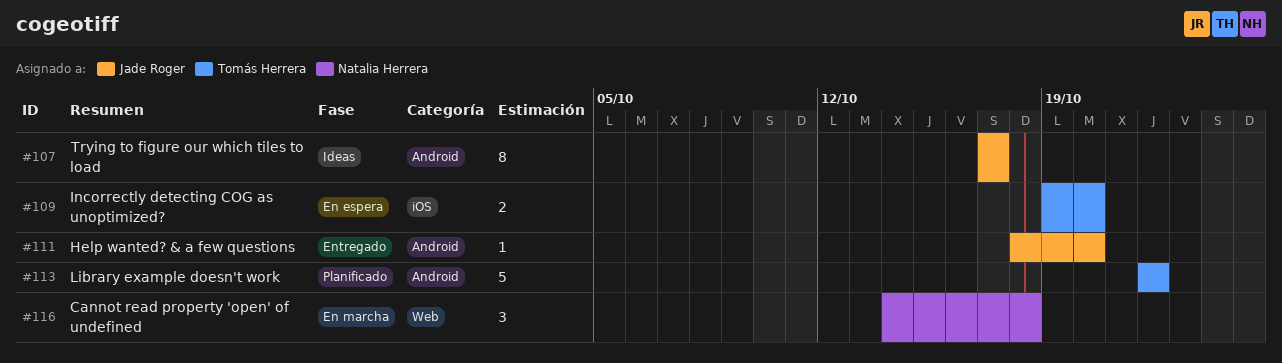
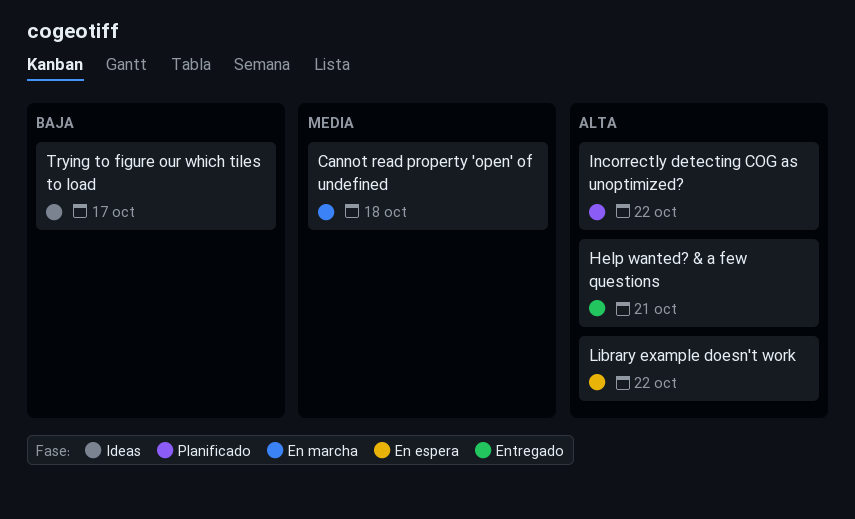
Help wanted? & a few questions, due: Oct 20 -> Oct 21
Incorrectly detecting COG as unoptimized?, status: En espera -> Planificado
Incorrectly detecting COG as unoptimized?, due: Oct 20 -> Oct 22
Library example doesn't work, status: Planificado -> En espera

